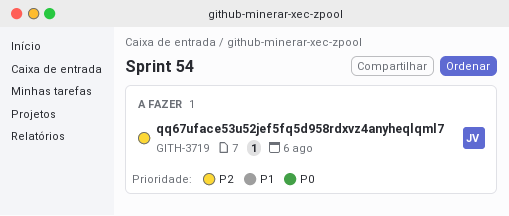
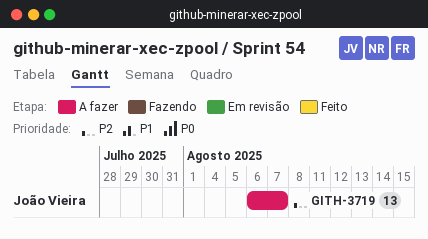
GITH-3719, estimate: 1 -> 13
GITH-3719, due: Aug 6 -> Aug 7

